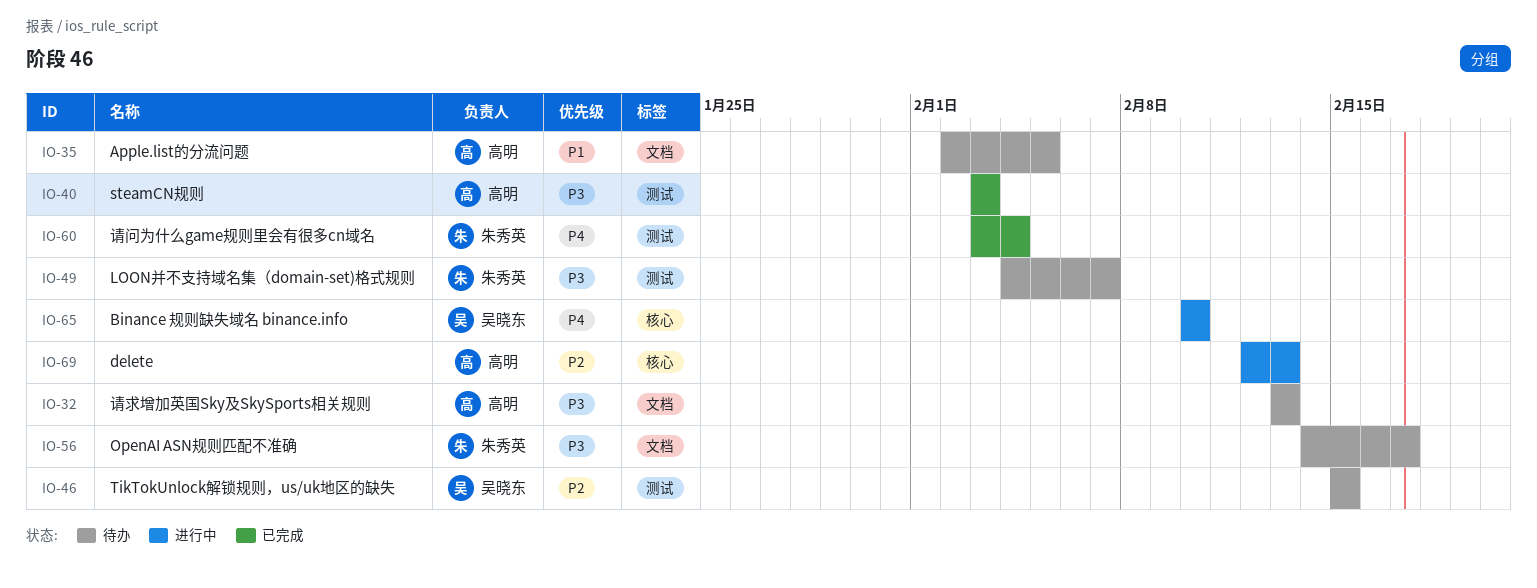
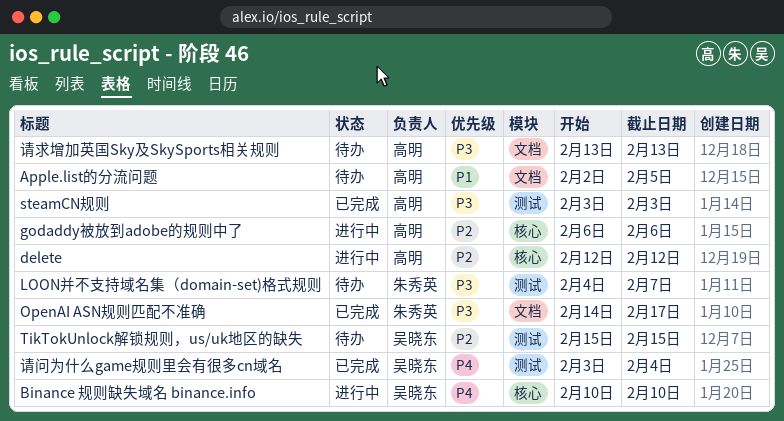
delete, due: Feb 13 -> Feb 12
godaddy被放到adobe的规则中了: none -> present
OpenAI ASN规则匹配不准确, status: 待办 -> 已完成
请问为什么game规则里会有很多cn域名, owner: 朱秀英 -> 吴晓东

